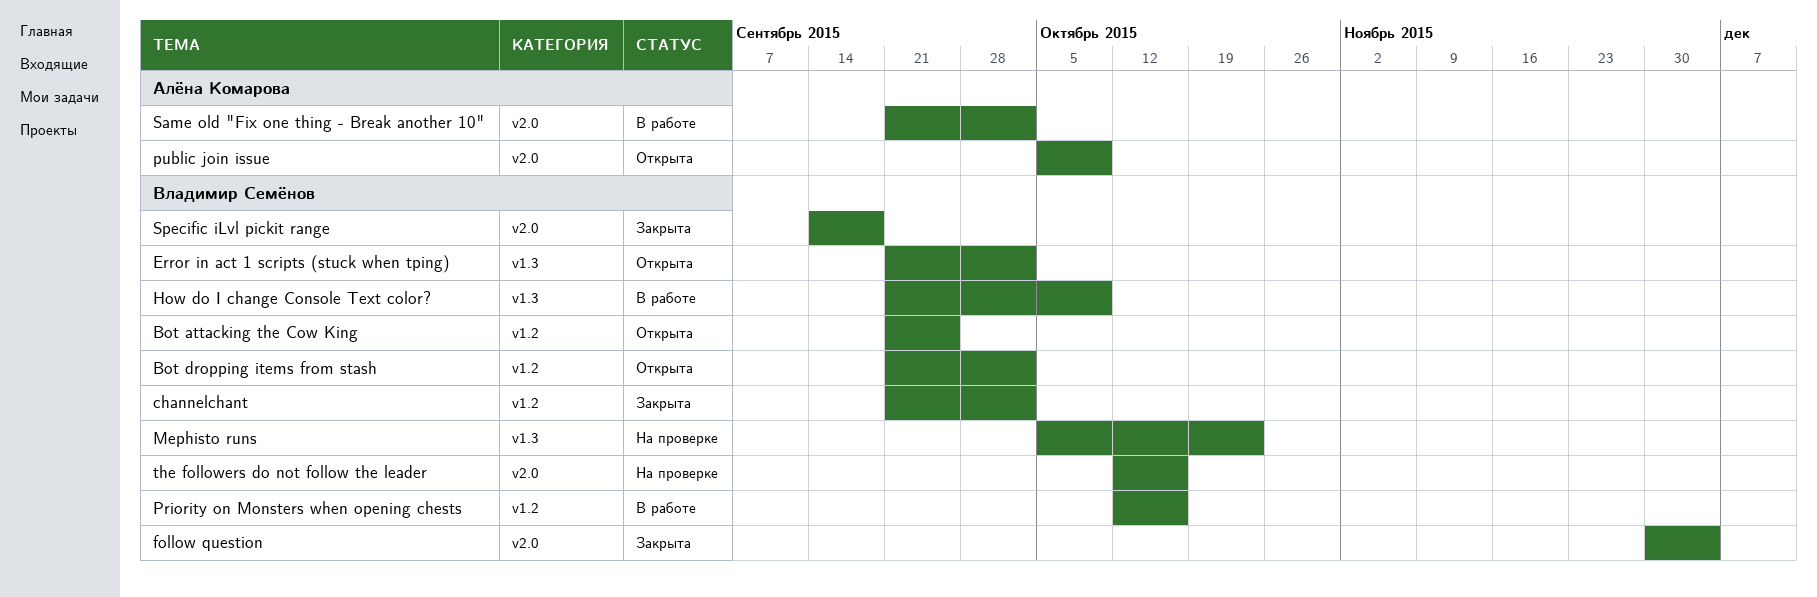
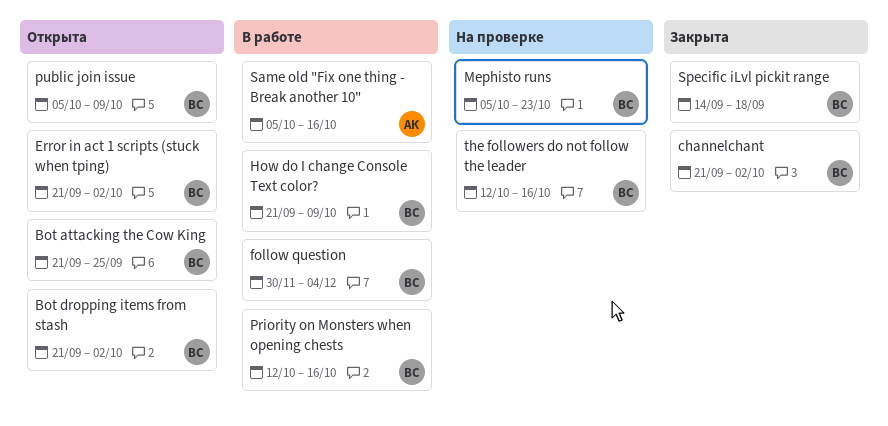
follow question, status: Закрыта -> В работе
public join issue, owner: Алёна Комарова -> Владимир Семёнов
Same old "Fix one thing - Break another 10", start: Sep 21 -> Oct 5
Same old "Fix one thing - Break another 10", due: Oct 2 -> Oct 16

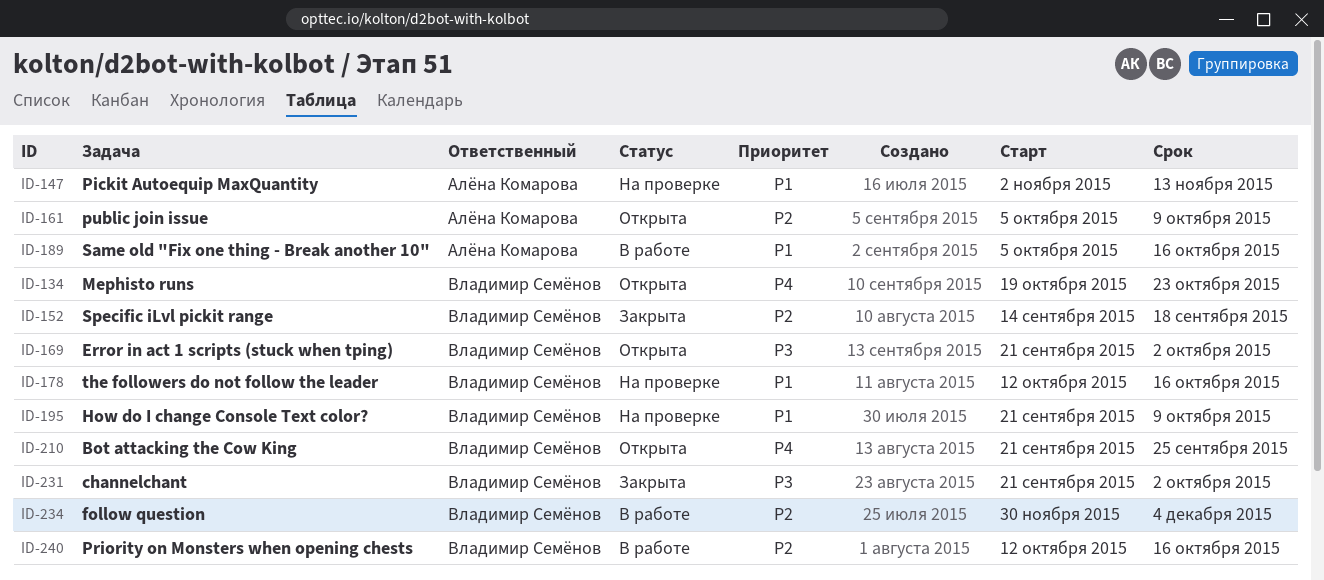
Bot dropping items from stash: present -> none
How do I change Console Text color?, status: В работе -> На проверке
Mephisto runs, status: На проверке -> Открыта
Mephisto runs, start: Oct 5 -> Oct 19
Pickit Autoequip MaxQuantity: none -> present
public join issue, owner: Владимир Семёнов -> Алёна Комарова

